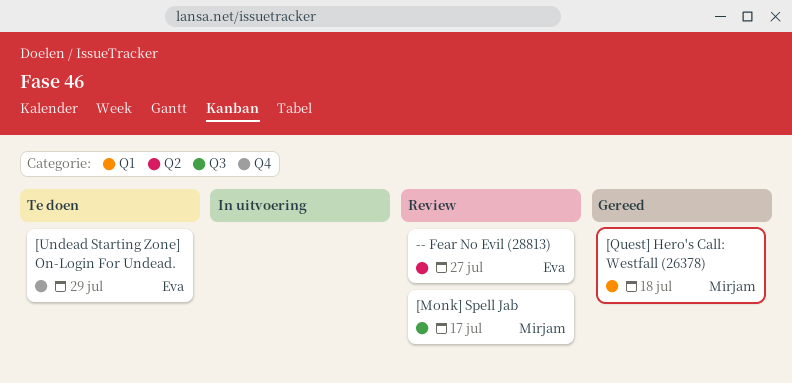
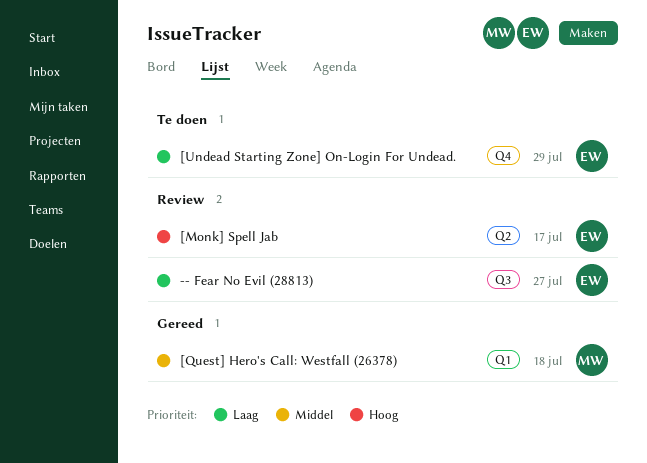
-- Fear No Evil (28813), label: Q2 -> Q3
[Monk] Spell Jab, owner: Mirjam -> Eva
[Monk] Spell Jab, label: Q3 -> Q2

